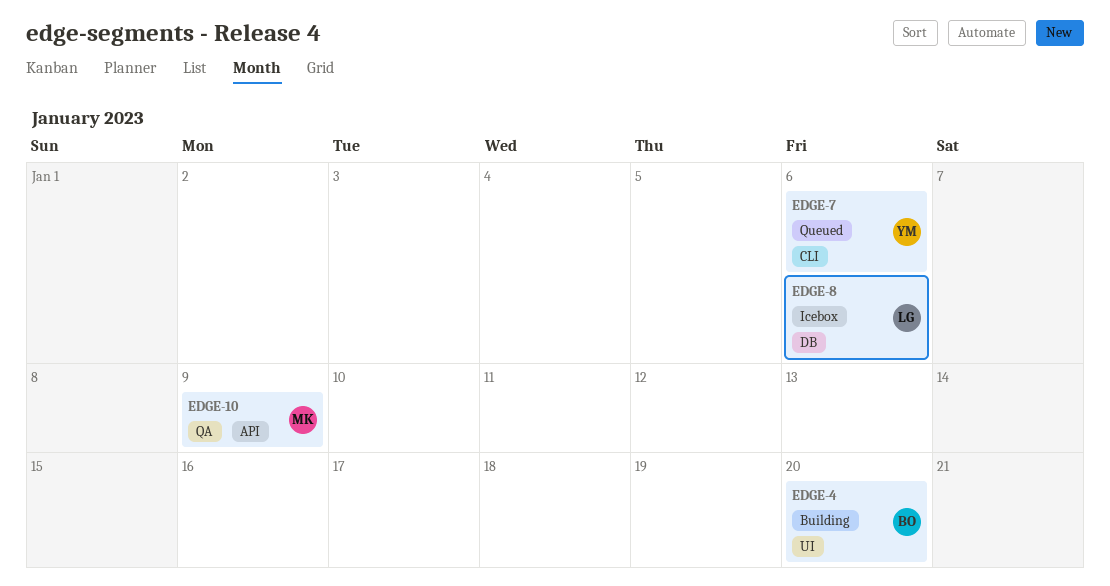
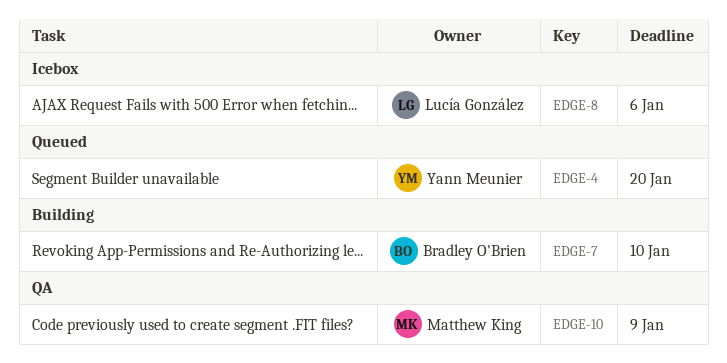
EDGE-4, status: Building -> Queued
EDGE-4, owner: Bradley O'Brien -> Yann Meunier
EDGE-7, status: Queued -> Building
EDGE-7, owner: Yann Meunier -> Bradley O'Brien
EDGE-7, due: Jan 6 -> Jan 10

